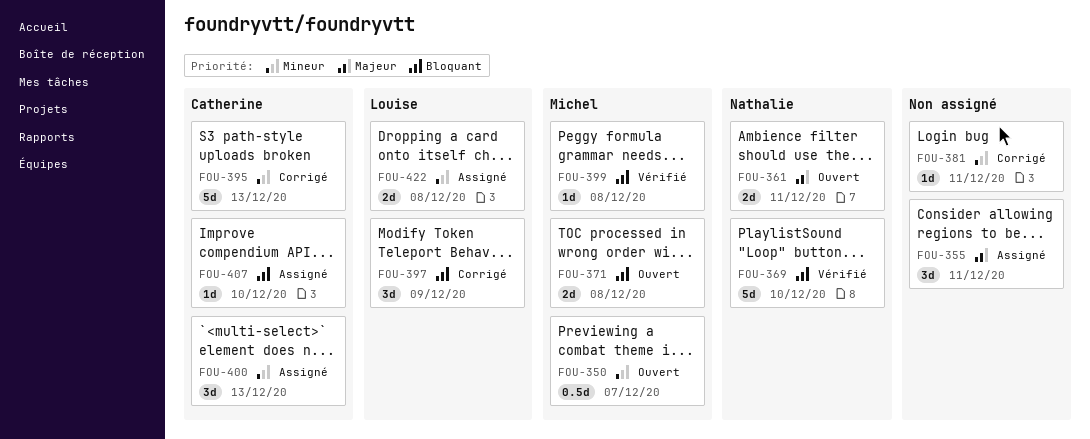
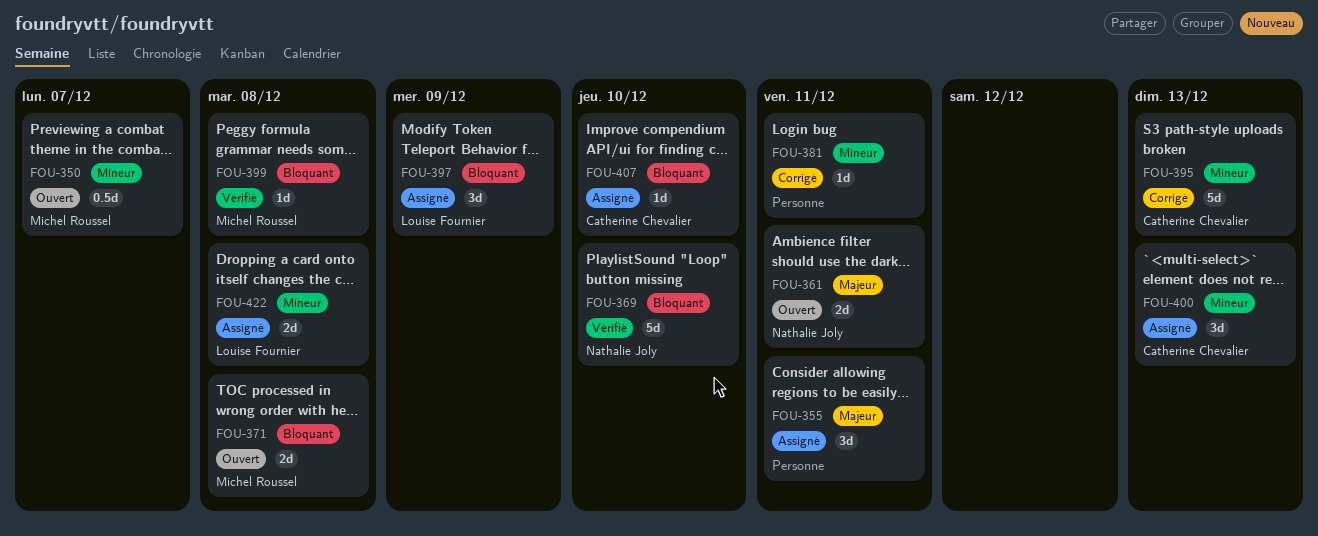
FOU-397, status: Corrigé -> Assigné

